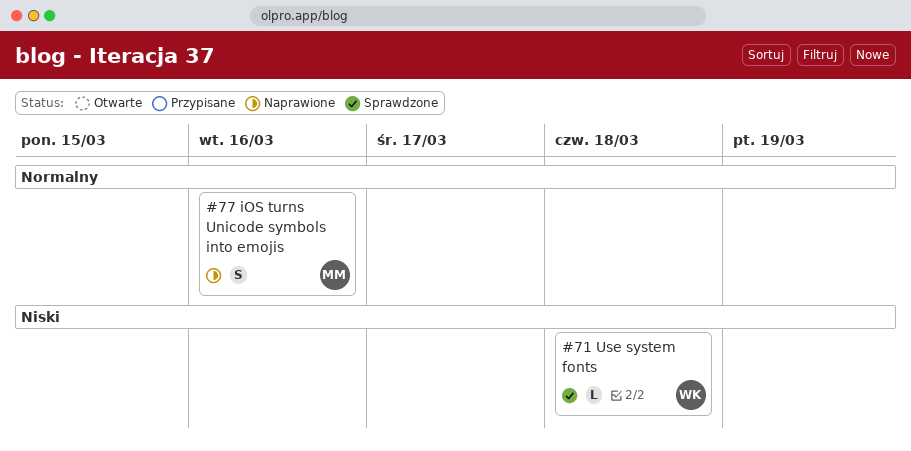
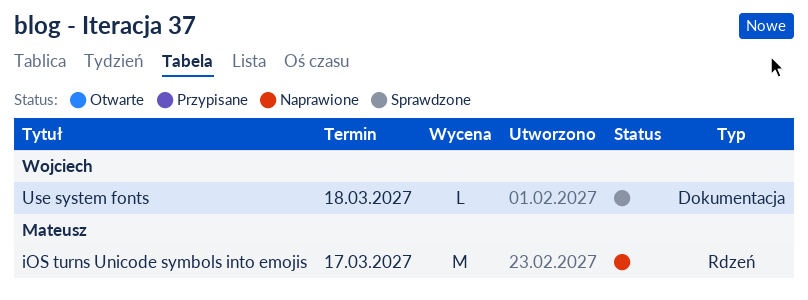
iOS turns Unicode symbols into emojis, estimate: S -> M
iOS turns Unicode symbols into emojis, due: Mar 16 -> Mar 17

